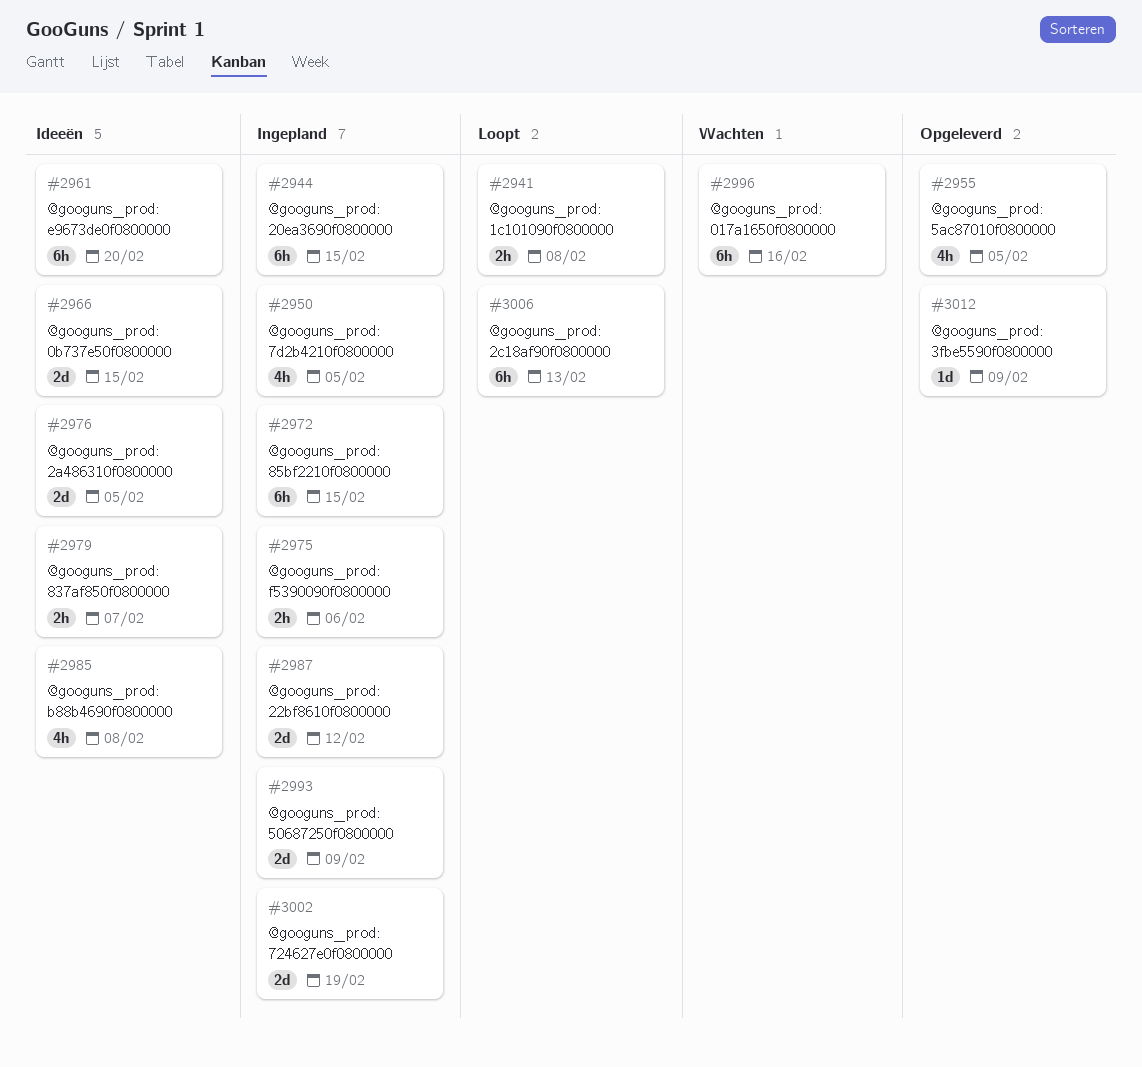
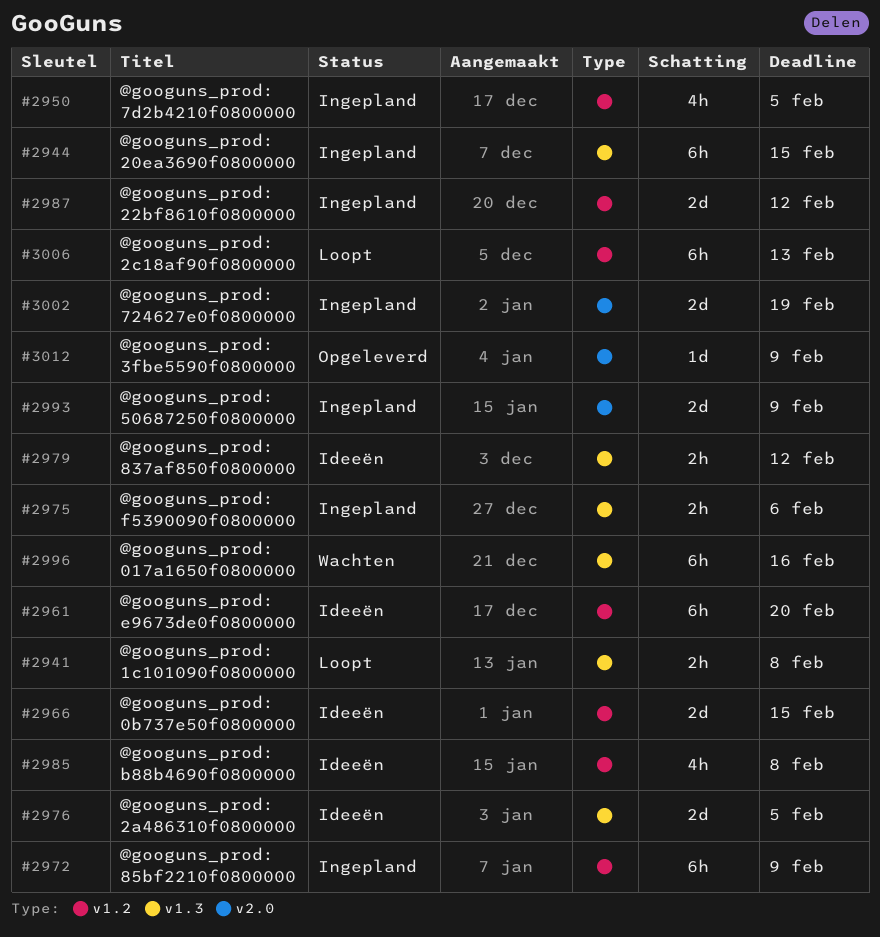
#2955: present -> none
#2972, due: Feb 15 -> Feb 9
#2979, due: Feb 7 -> Feb 12

